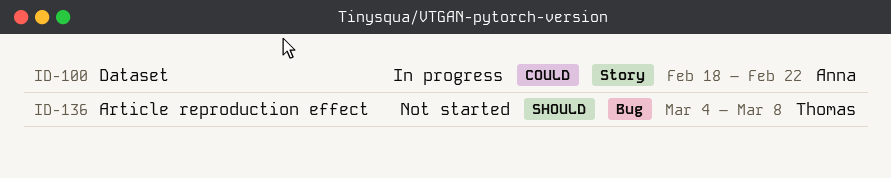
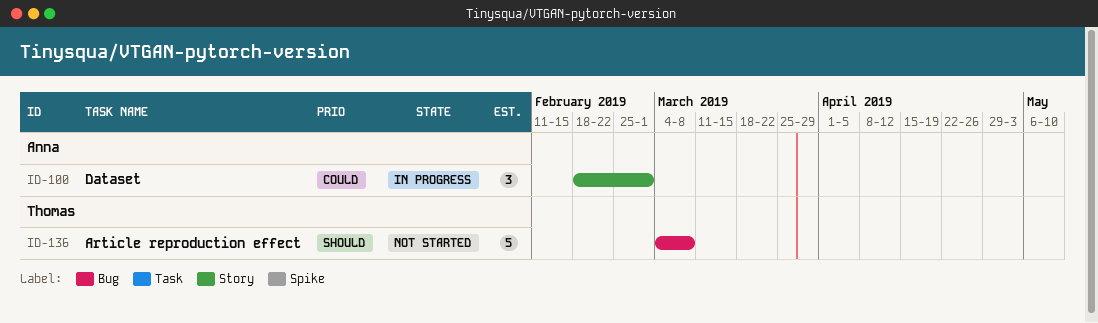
ID-100, due: Feb 22 -> Mar 1

